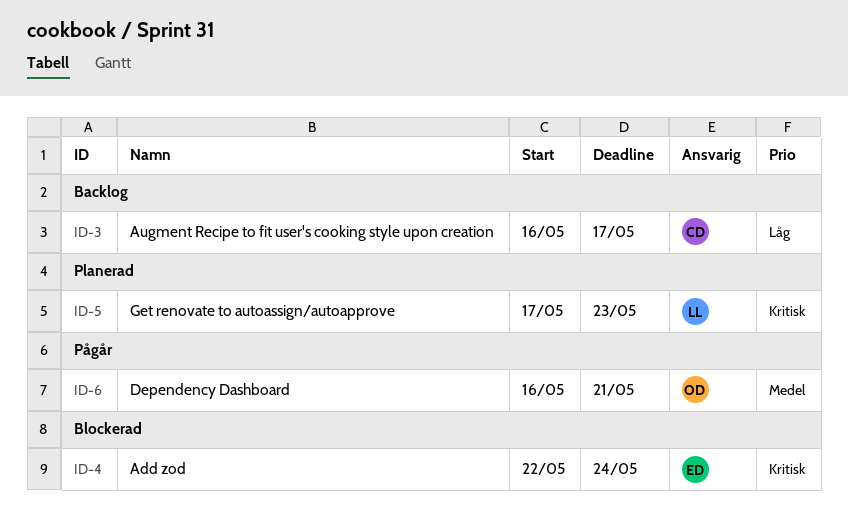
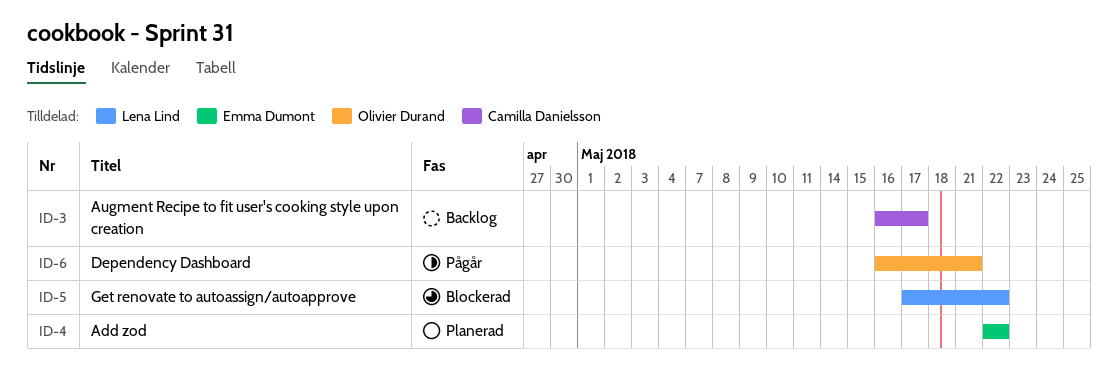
ID-4, status: Blockerad -> Planerad
ID-4, due: May 24 -> May 22
ID-5, status: Planerad -> Blockerad
ID-5, due: May 23 -> May 22

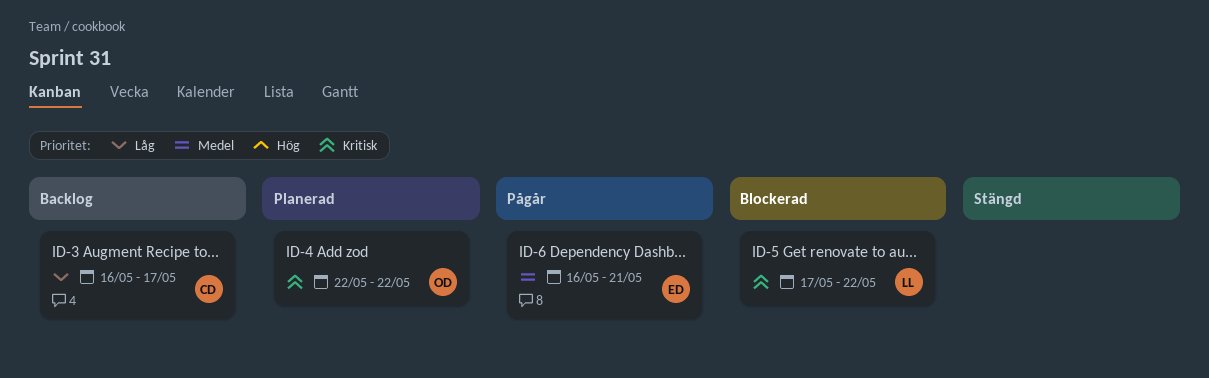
ID-4, owner: Emma Dumont -> Olivier Durand
ID-6, owner: Olivier Durand -> Emma Dumont

